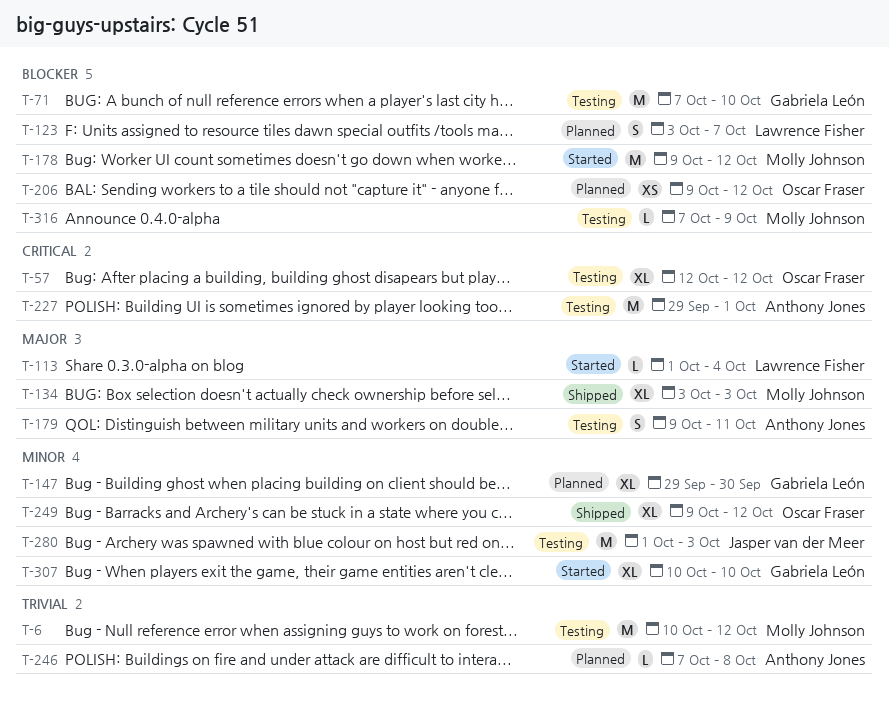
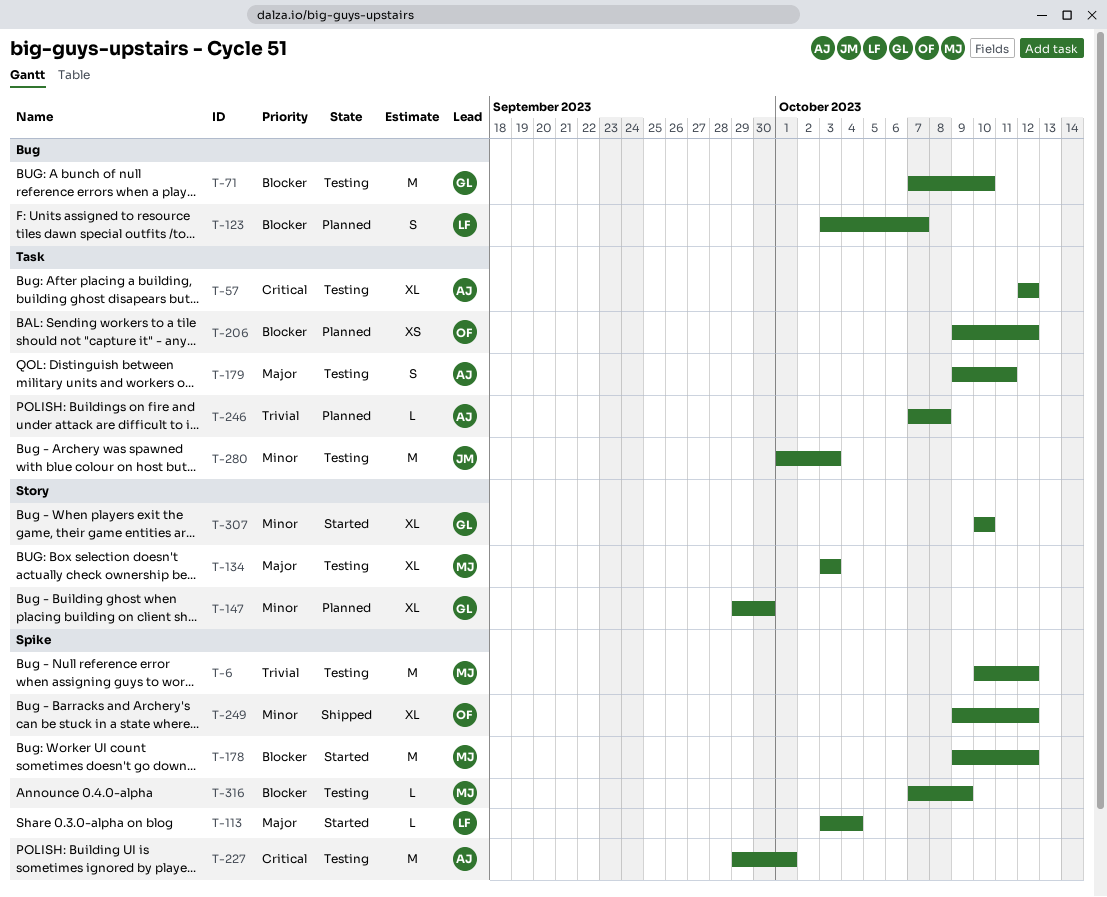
T-57, owner: Oscar Fraser -> Anthony Jones
T-113, start: Oct 1 -> Oct 3
T-134, status: Shipped -> Testing

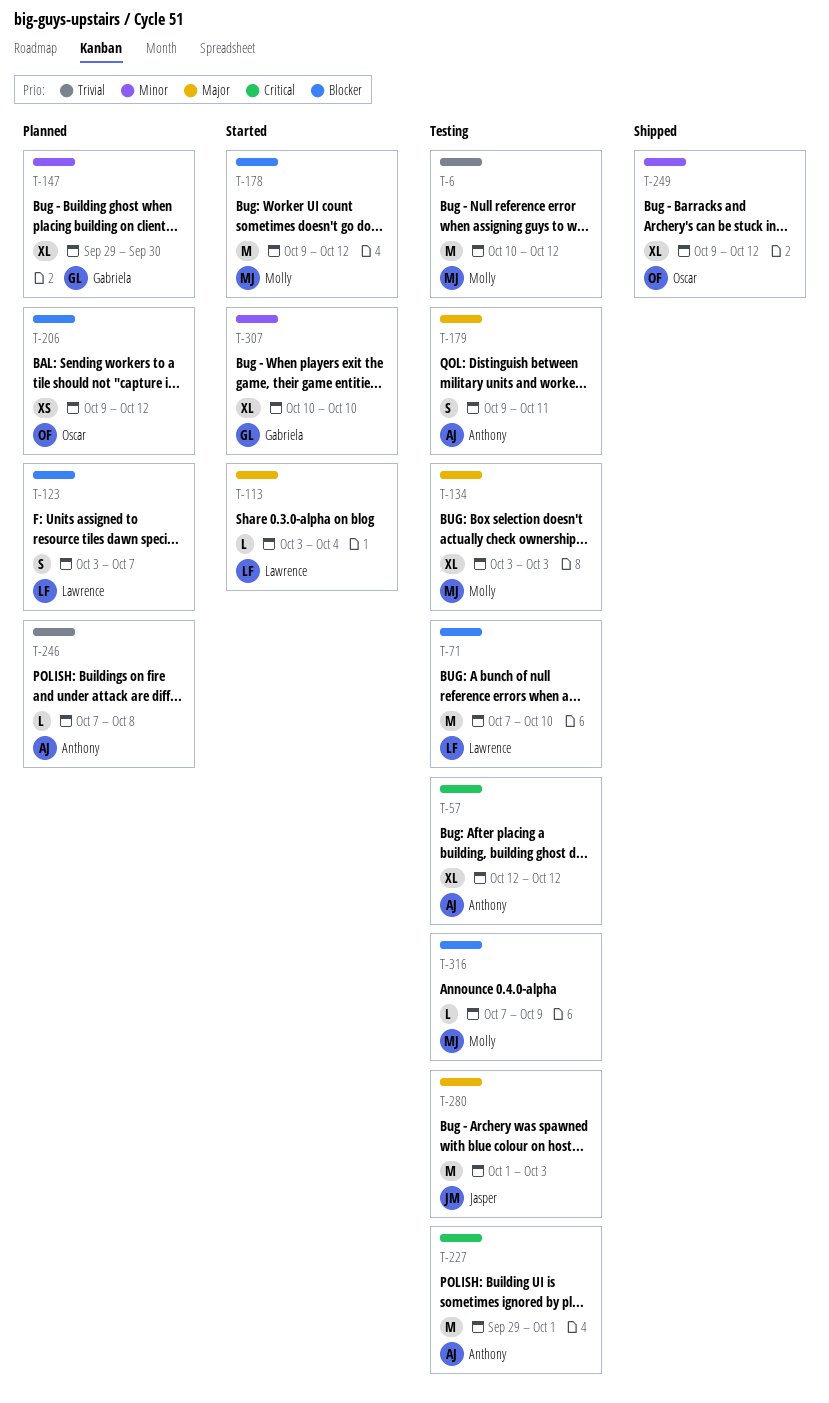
T-71, owner: Gabriela -> Lawrence
T-280, priority: Minor -> Major

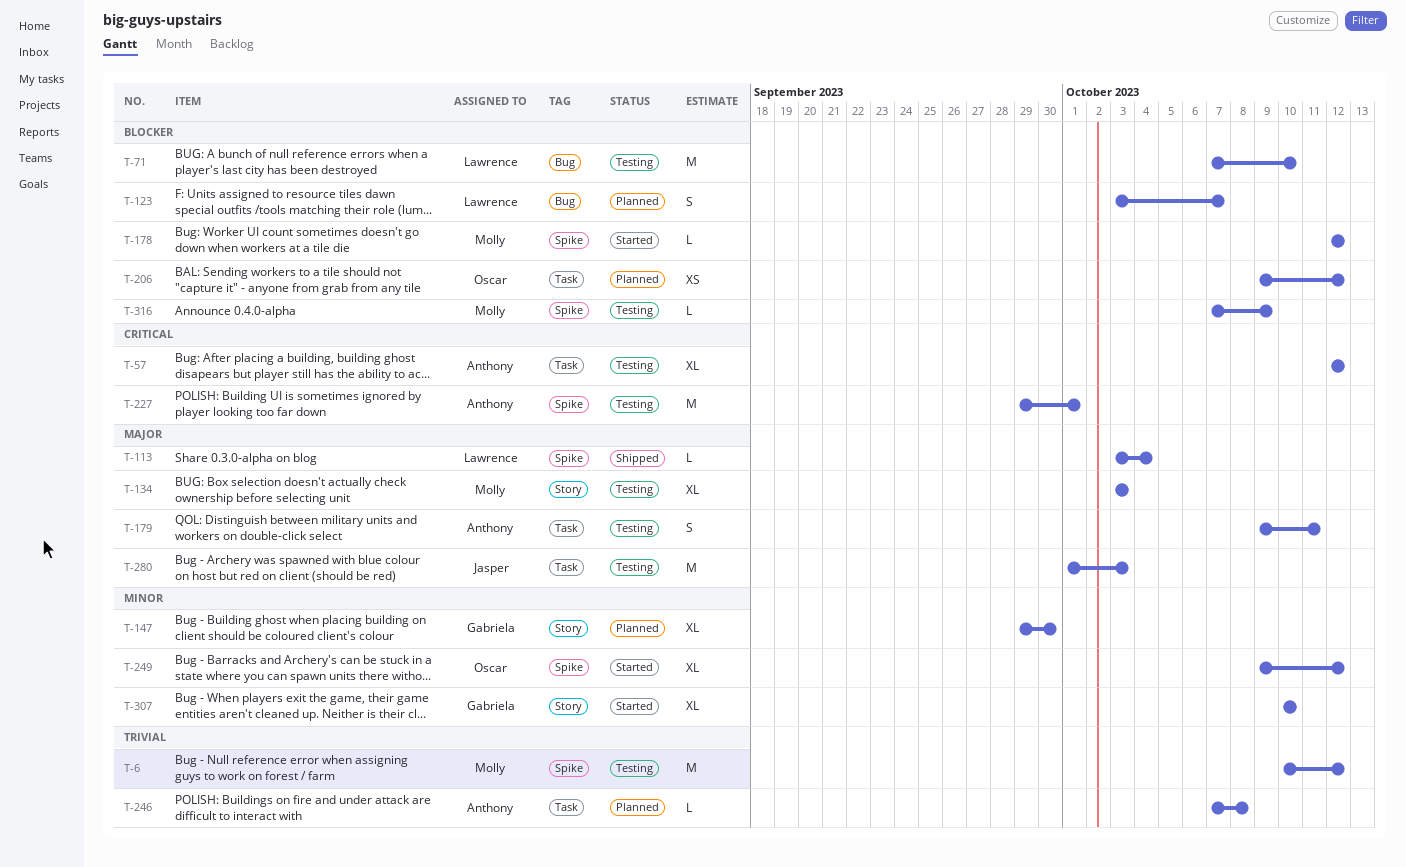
T-113, status: Started -> Shipped
T-178, estimate: M -> L
T-178, start: Oct 9 -> Oct 12
T-249, status: Shipped -> Started

